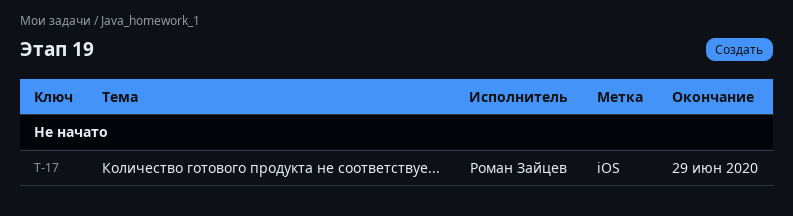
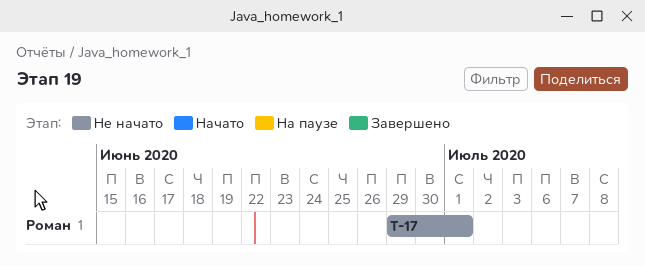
T-17, due: Jun 29 -> Jul 1

